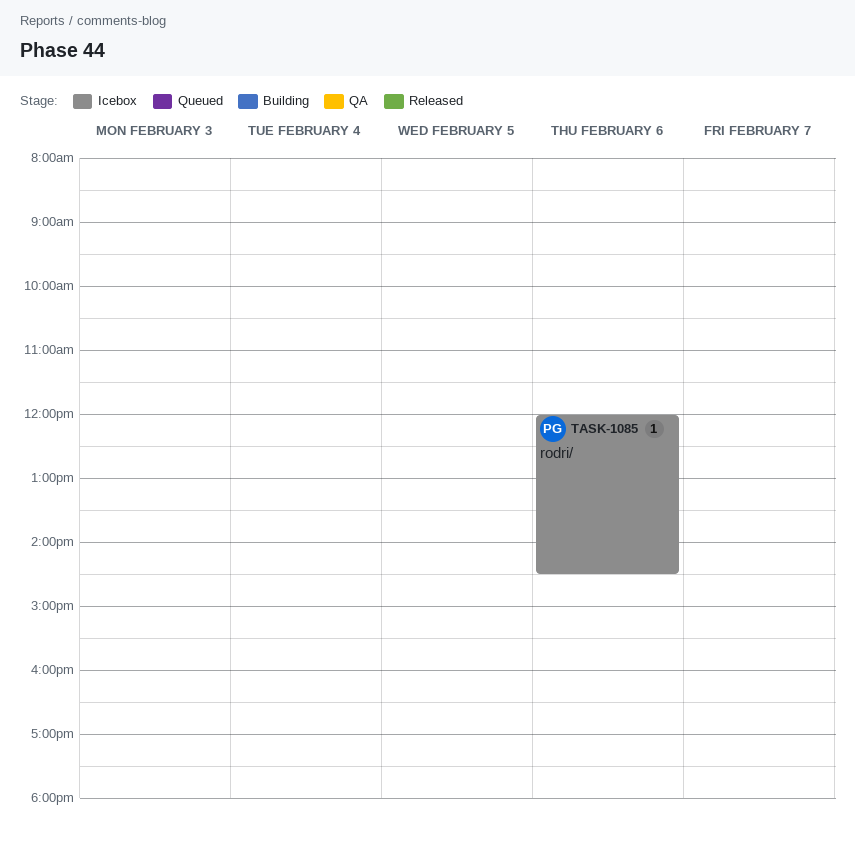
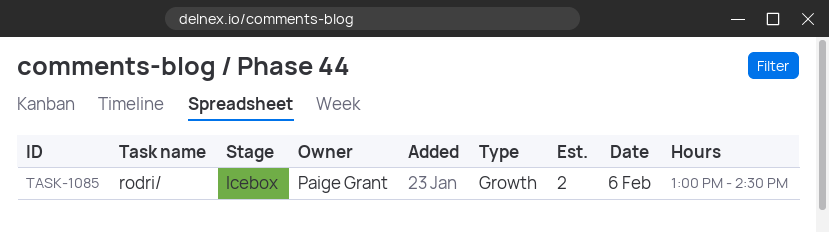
TASK-1085, estimate: 1 -> 2
TASK-1085, begins: 12:00 -> 13:00

